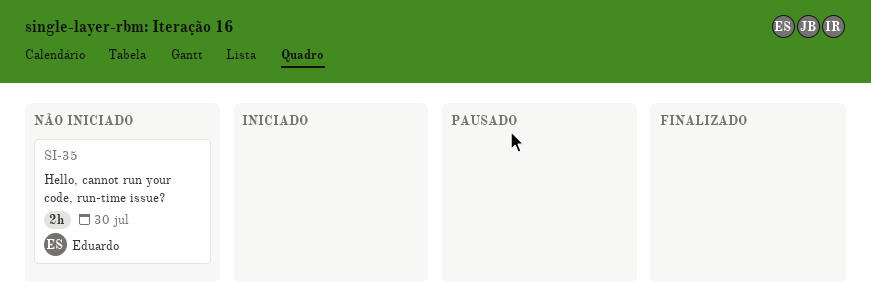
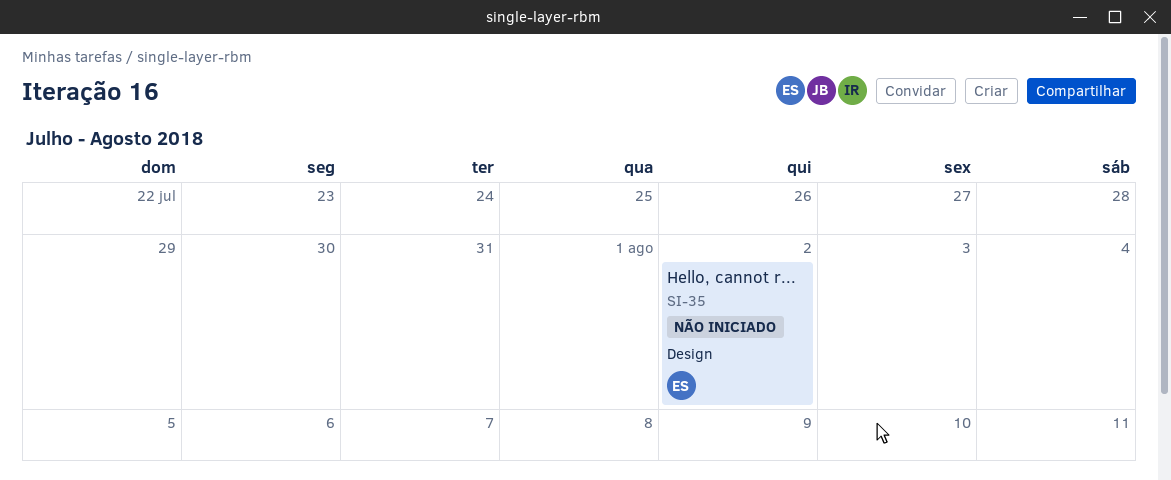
SI-35, due: Jul 30 -> Aug 2

